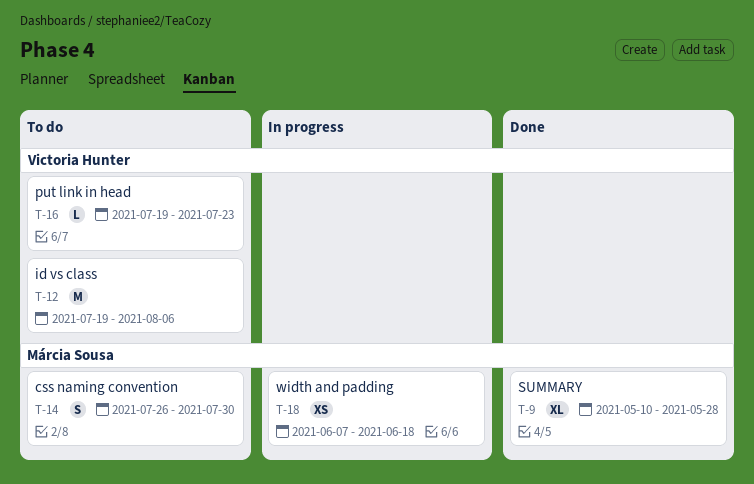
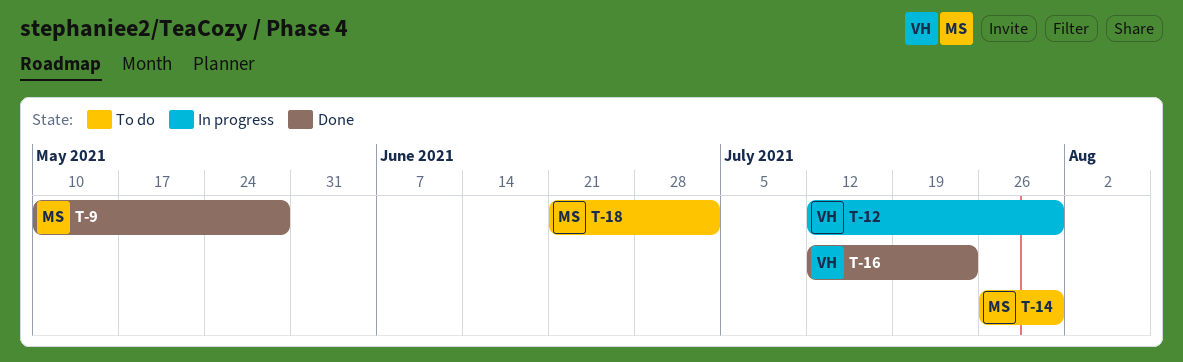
T-12, status: To do -> In progress
T-12, start: Jul 19 -> Jul 12
T-12, due: Aug 6 -> Jul 30
T-16, status: To do -> Done
T-16, start: Jul 19 -> Jul 12
T-18, status: In progress -> To do
T-18, start: Jun 7 -> Jun 21
T-18, due: Jun 18 -> Jul 2

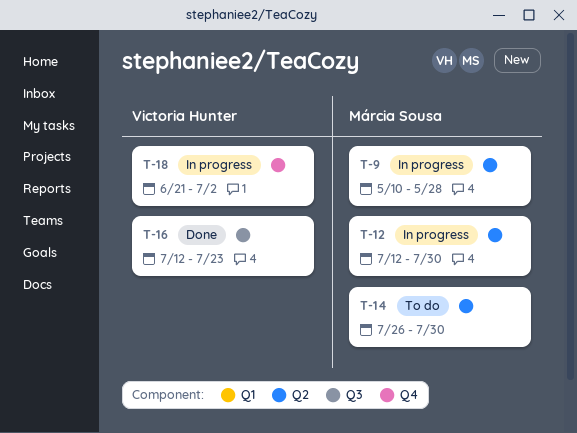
T-9, status: Done -> In progress
T-12, owner: Victoria Hunter -> Márcia Sousa
T-18, status: To do -> In progress
T-18, owner: Márcia Sousa -> Victoria Hunter

